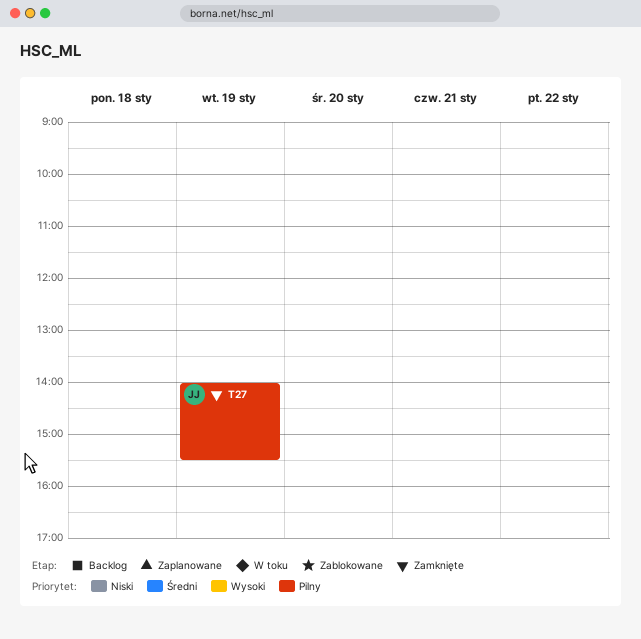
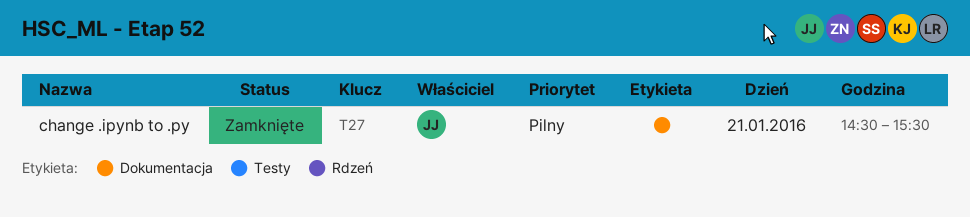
T27, day: Jan 19 -> Jan 21
T27, begins: 14:00 -> 14:30

